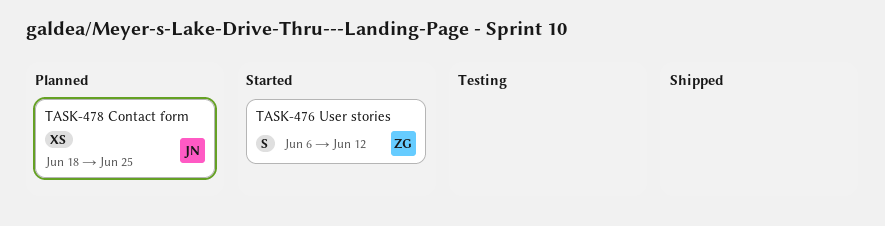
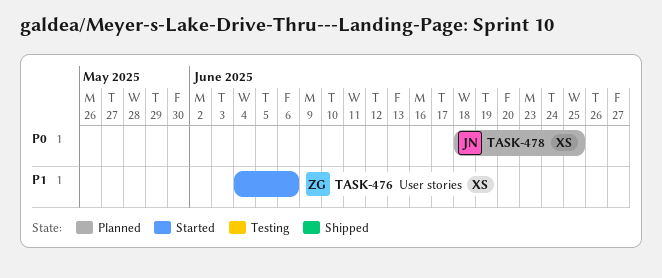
TASK-476, estimate: S -> XS
TASK-476, start: Jun 6 -> Jun 4
TASK-476, due: Jun 12 -> Jun 6

